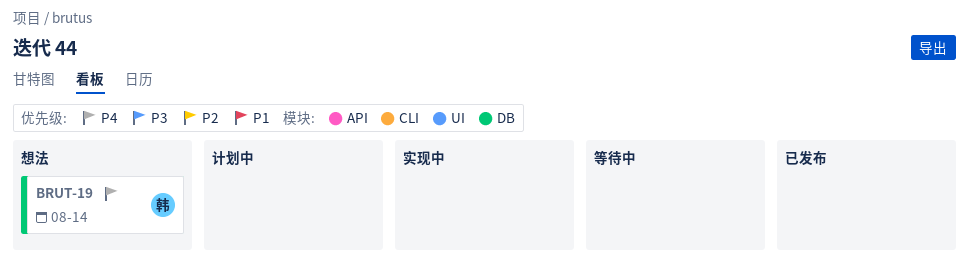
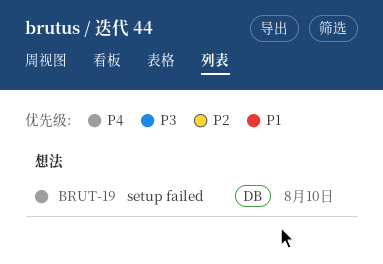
BRUT-19, due: Aug 14 -> Aug 10

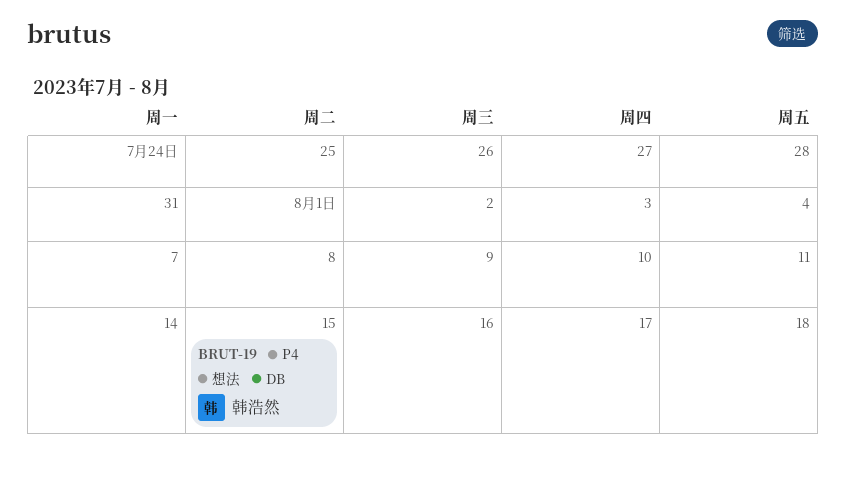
BRUT-19, due: Aug 10 -> Aug 15

